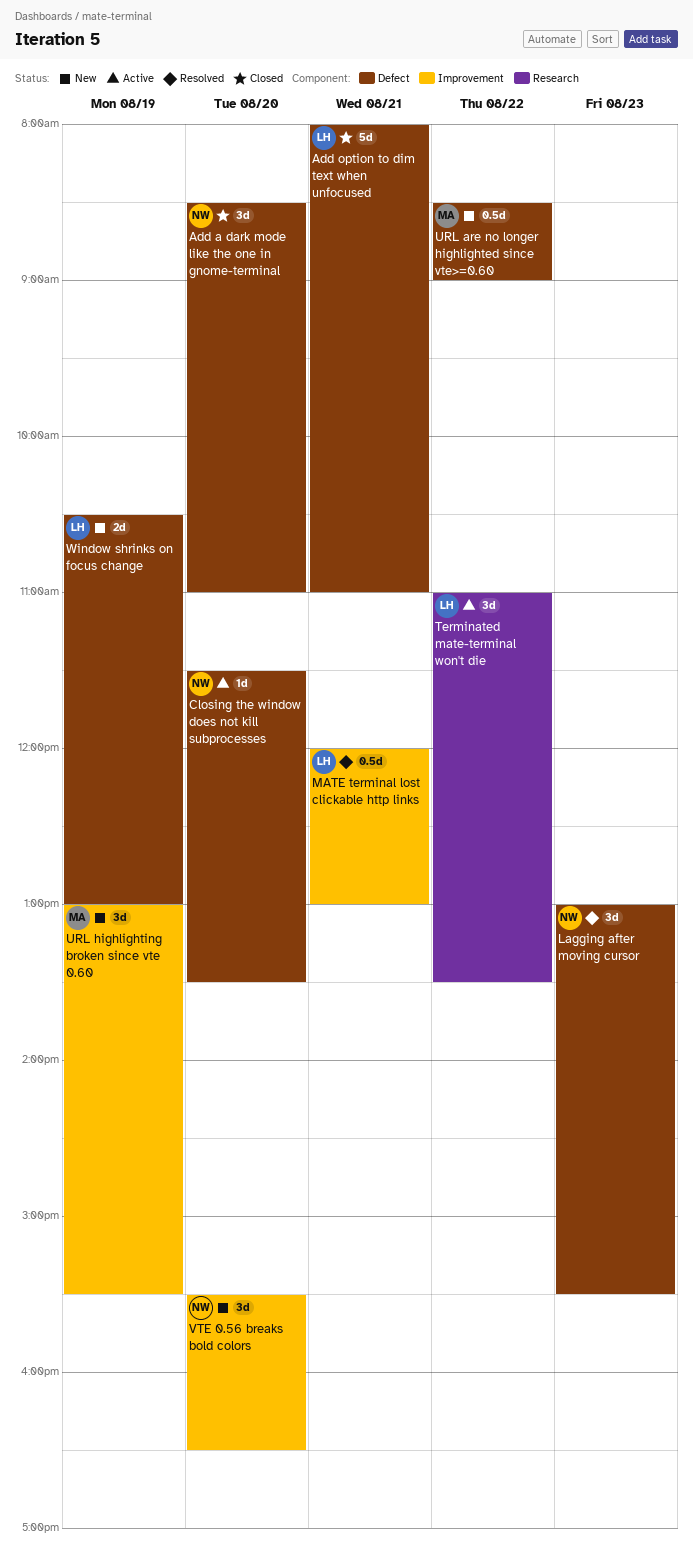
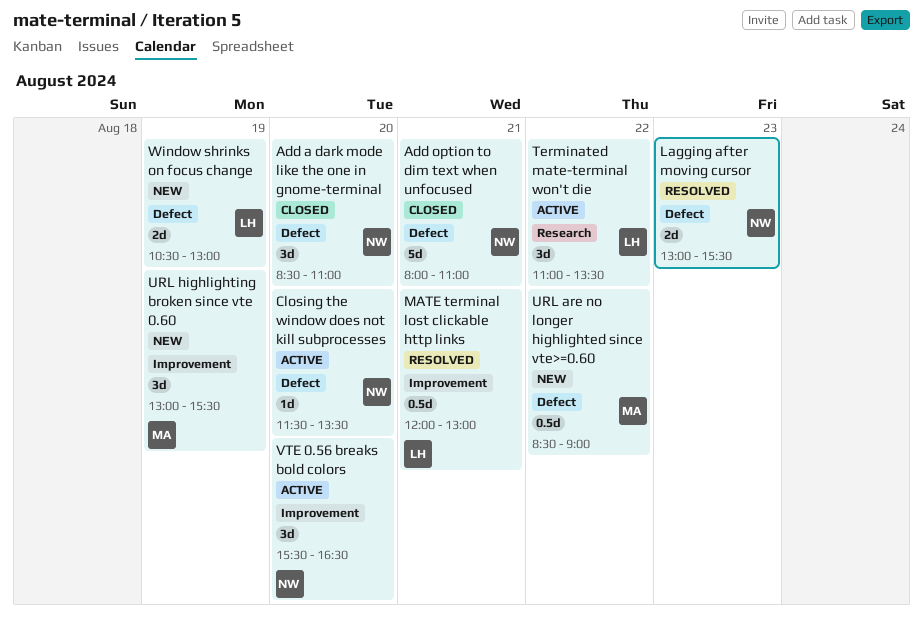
Add option to dim text when unfocused, owner: LH -> NW
Lagging after moving cursor, estimate: 3d -> 2d
VTE 0.56 breaks bold colors, status: New -> Active

